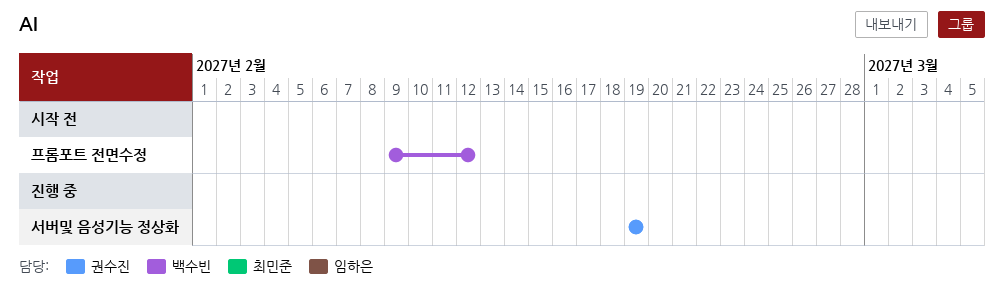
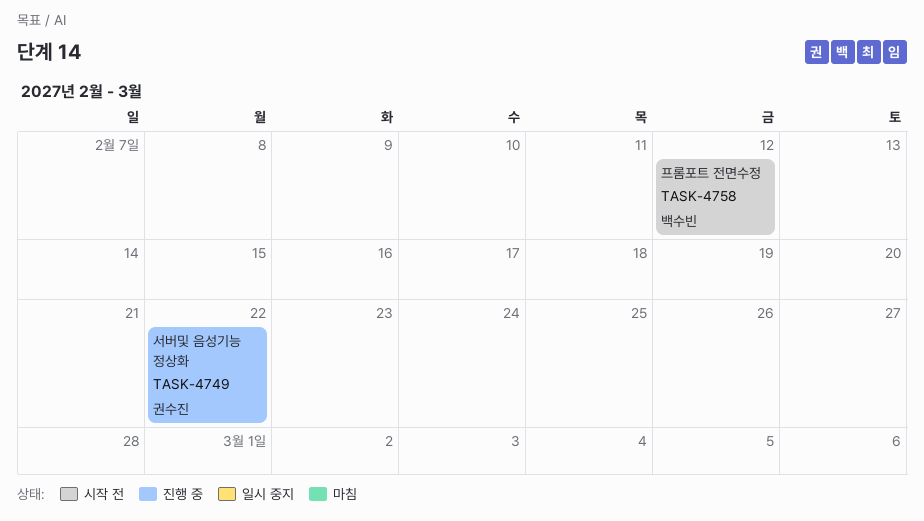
서버및 음성기능 정상화, due: Feb 19 -> Feb 22

